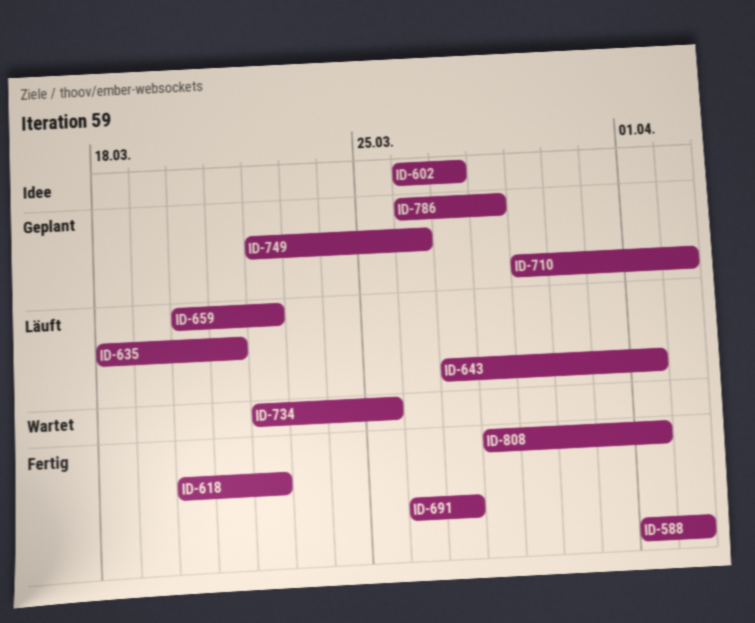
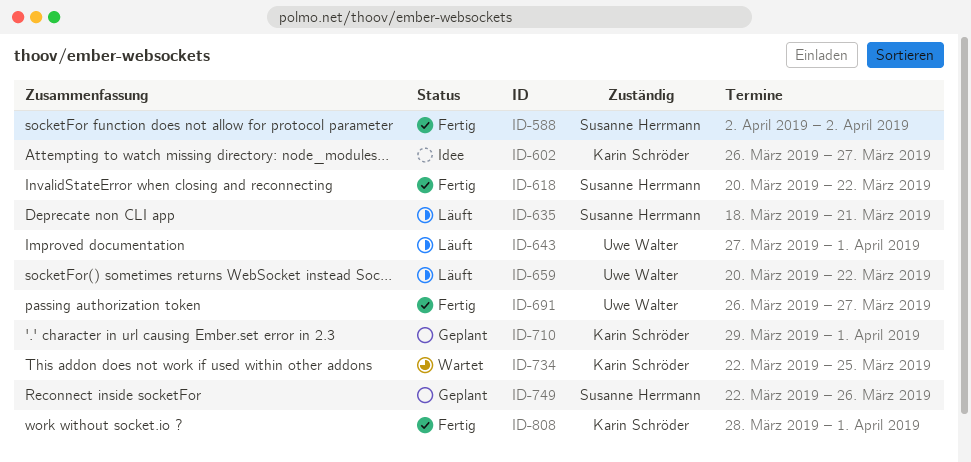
ID-588, start: Apr 1 -> Apr 2
ID-710, due: Apr 2 -> Apr 1
ID-786: present -> none

